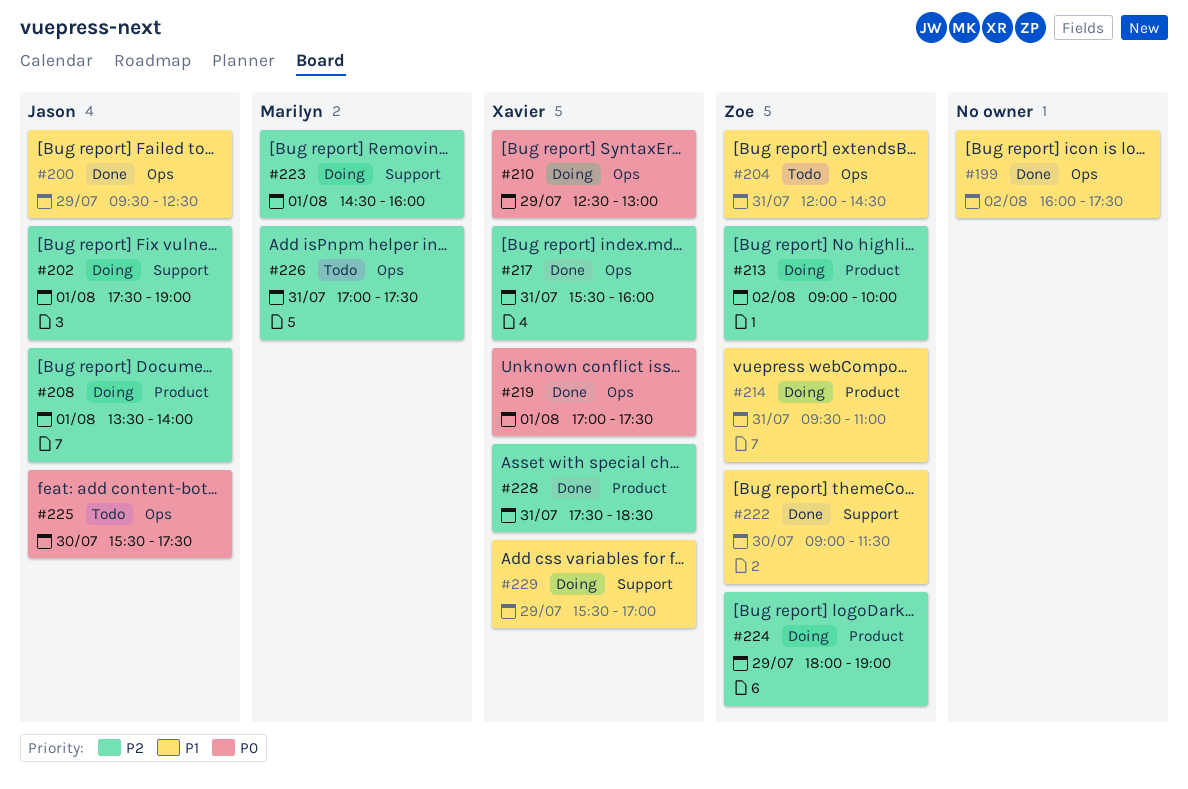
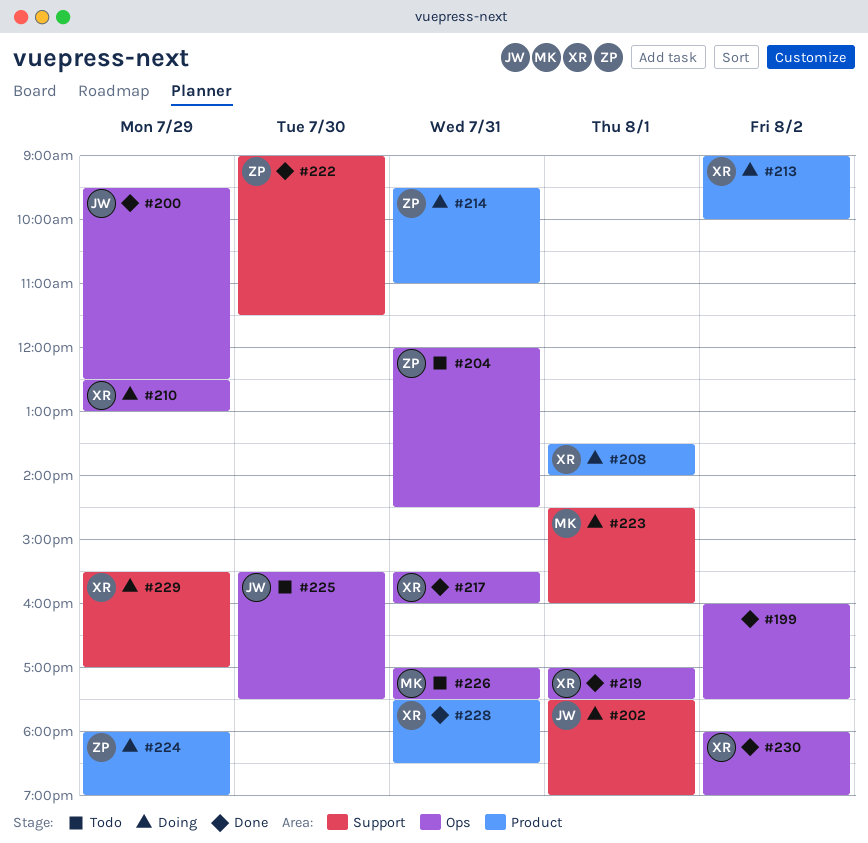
#208, owner: Jason -> Xavier
#213, owner: Zoe -> Xavier
#230: none -> present

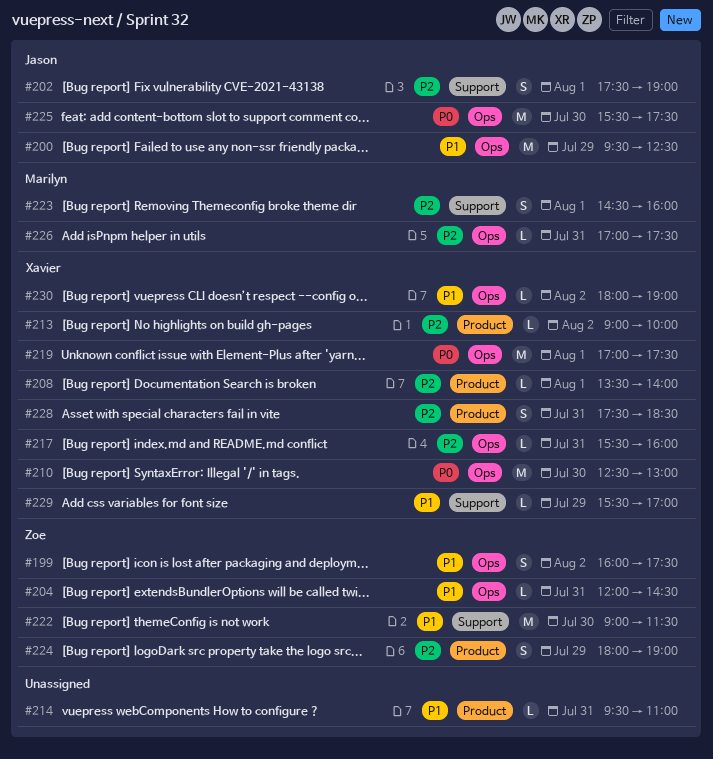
#199, owner: none -> Zoe
#210, day: Jul 29 -> Jul 30
#214, owner: Zoe -> none

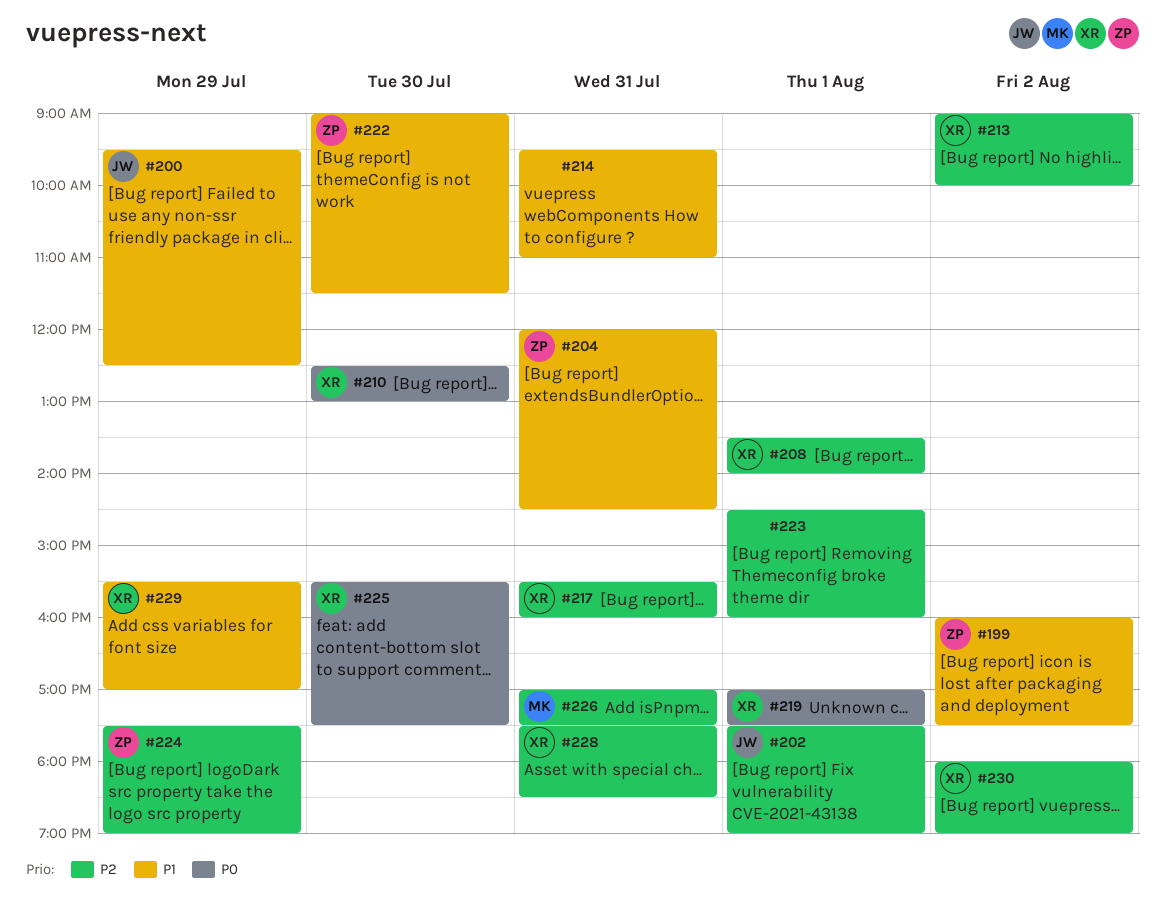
#223, owner: Marilyn -> none
#224, begins: 18:00 -> 17:30
#225, owner: Jason -> Xavier
#230, priority: P1 -> P2

